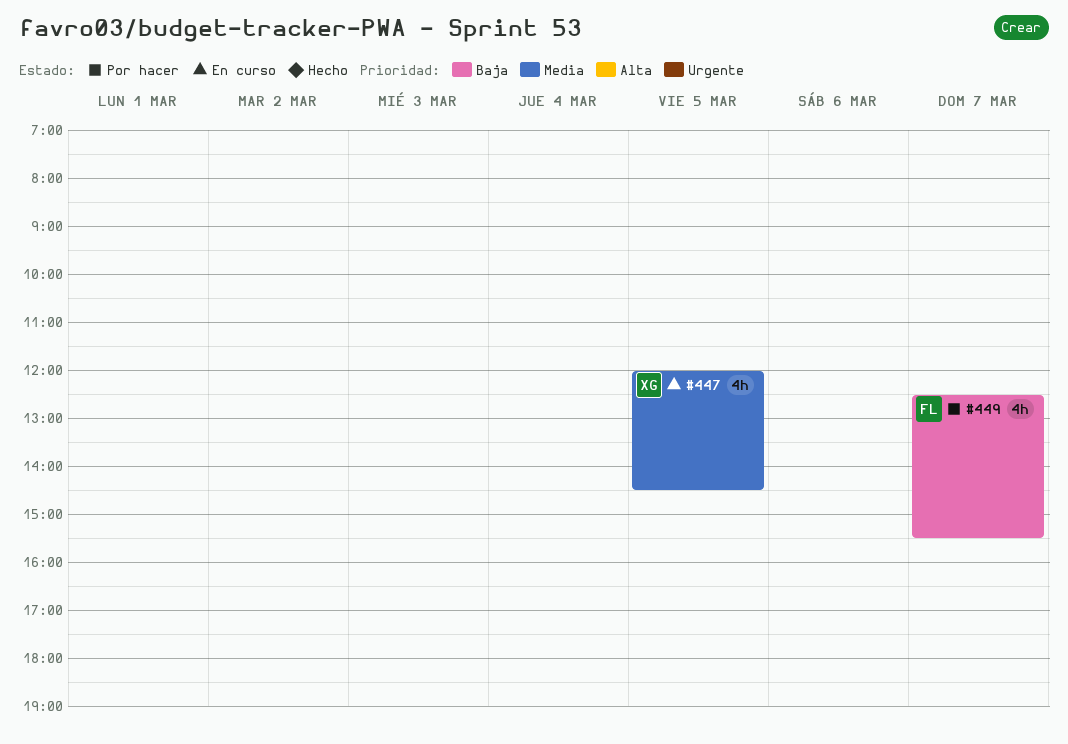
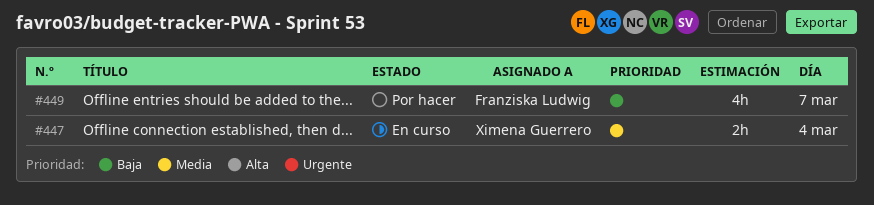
#447, estimate: 4h -> 2h
#447, day: Mar 5 -> Mar 4

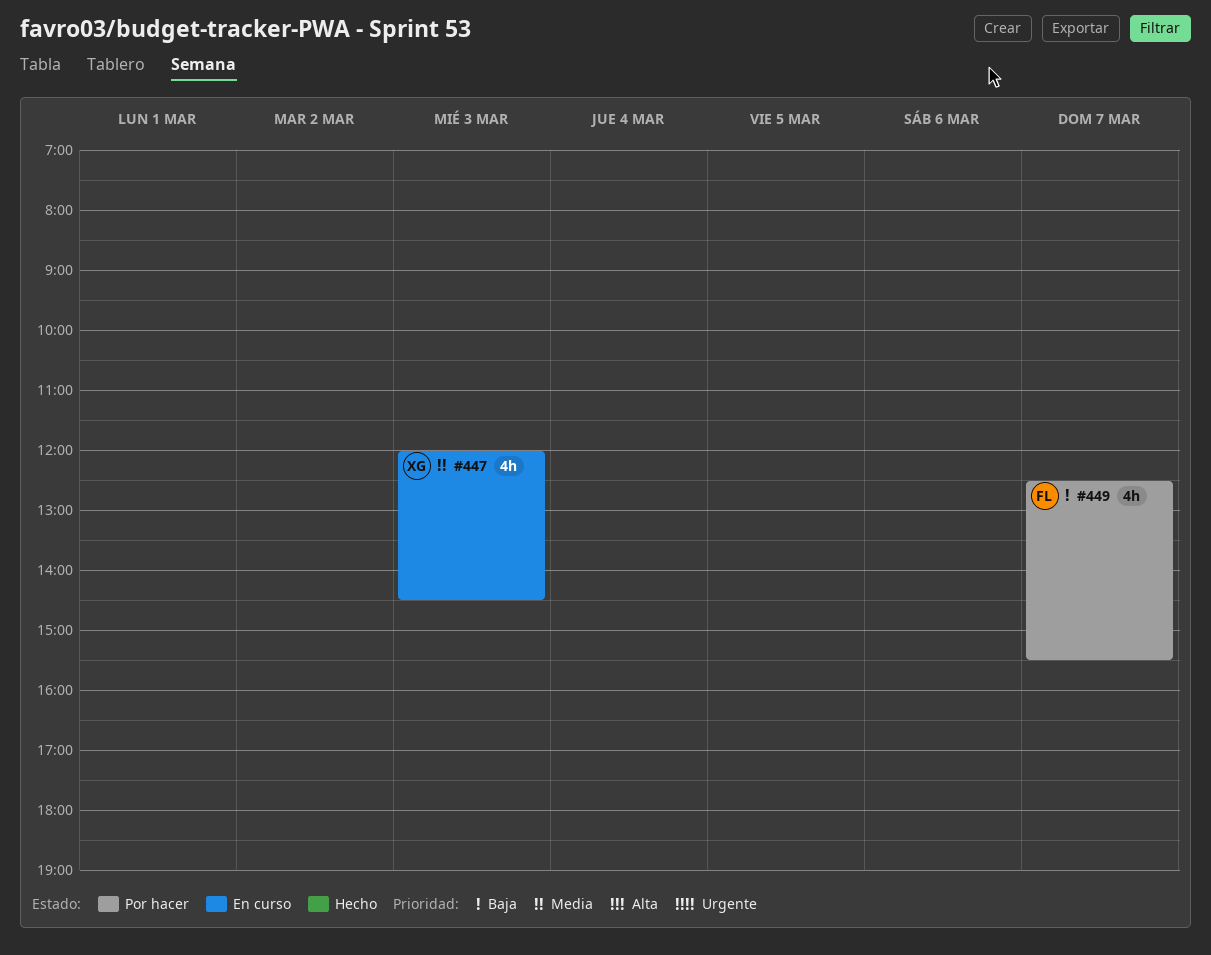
#447, estimate: 2h -> 4h
#447, day: Mar 4 -> Mar 3

